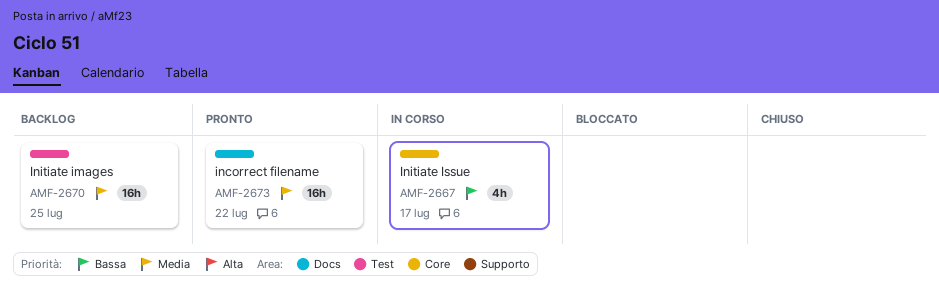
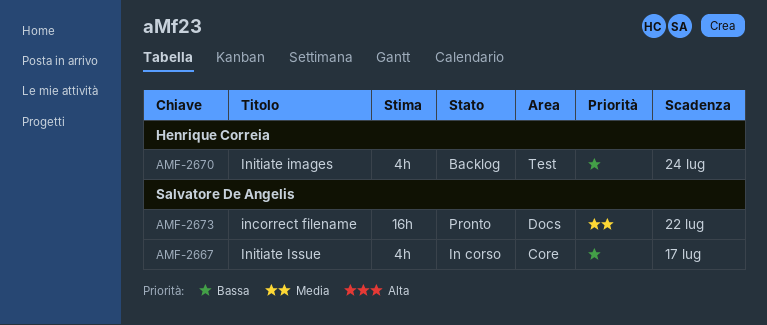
AMF-2670, priority: Media -> Bassa
AMF-2670, estimate: 16h -> 4h
AMF-2670, due: Jul 25 -> Jul 24

